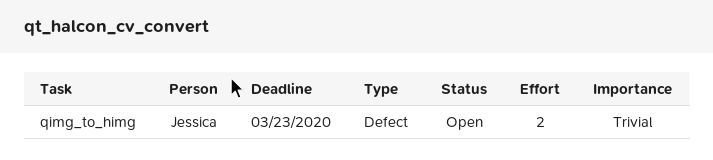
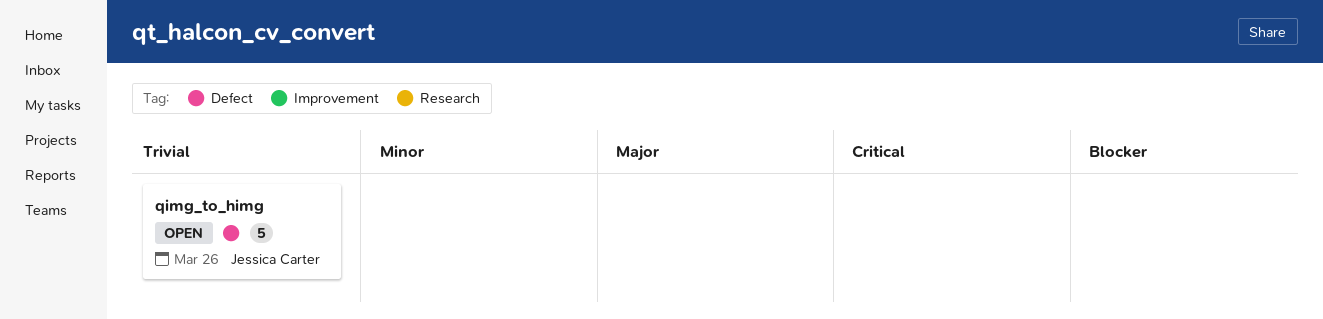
qimg_to_himg, estimate: 2 -> 5
qimg_to_himg, due: Mar 23 -> Mar 26

